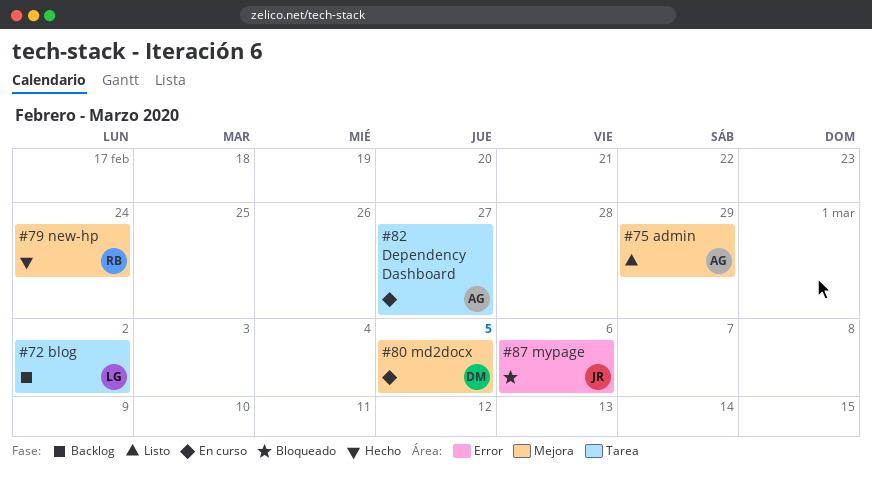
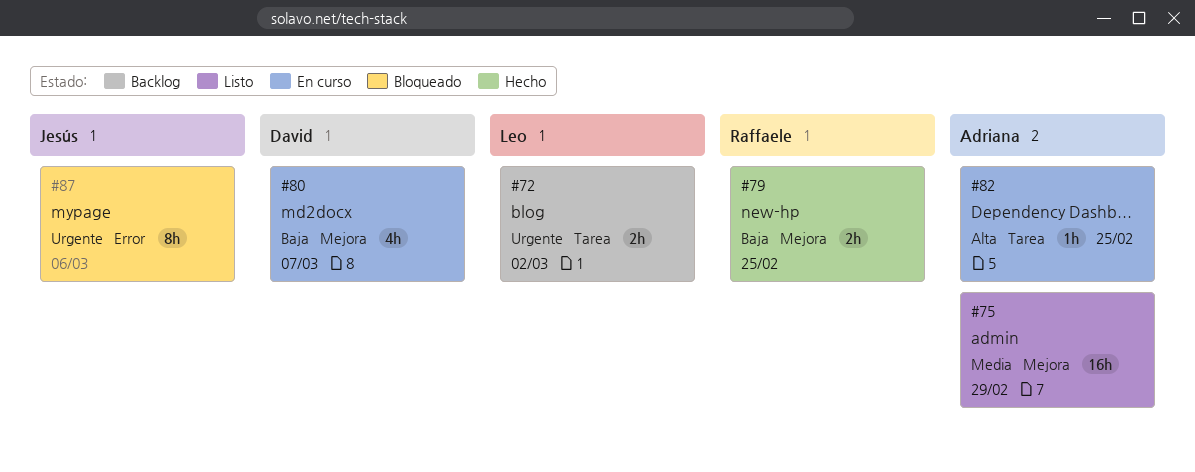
#79, due: Feb 24 -> Feb 25
#80, due: Mar 5 -> Mar 7
#82, due: Feb 27 -> Feb 25

